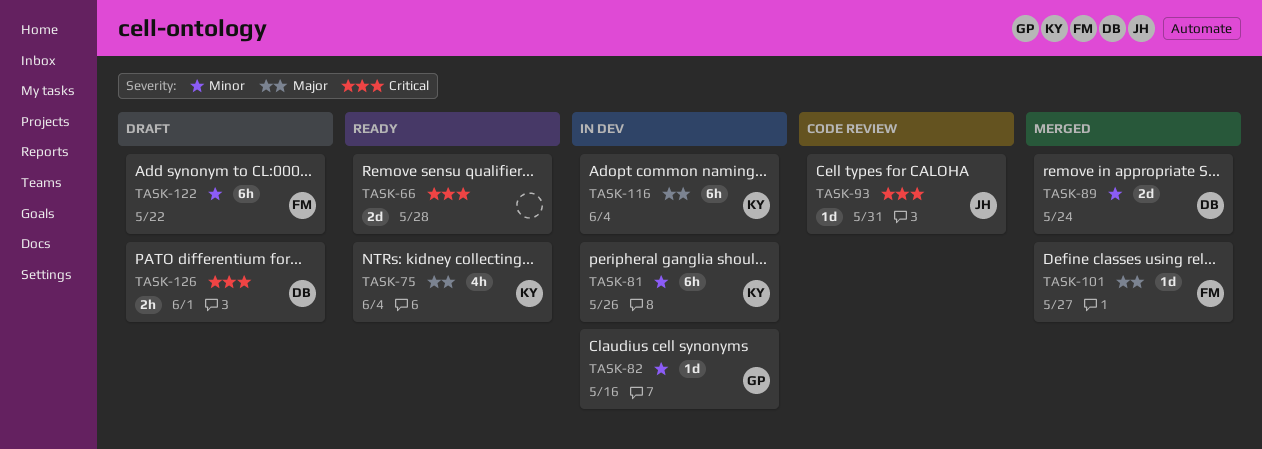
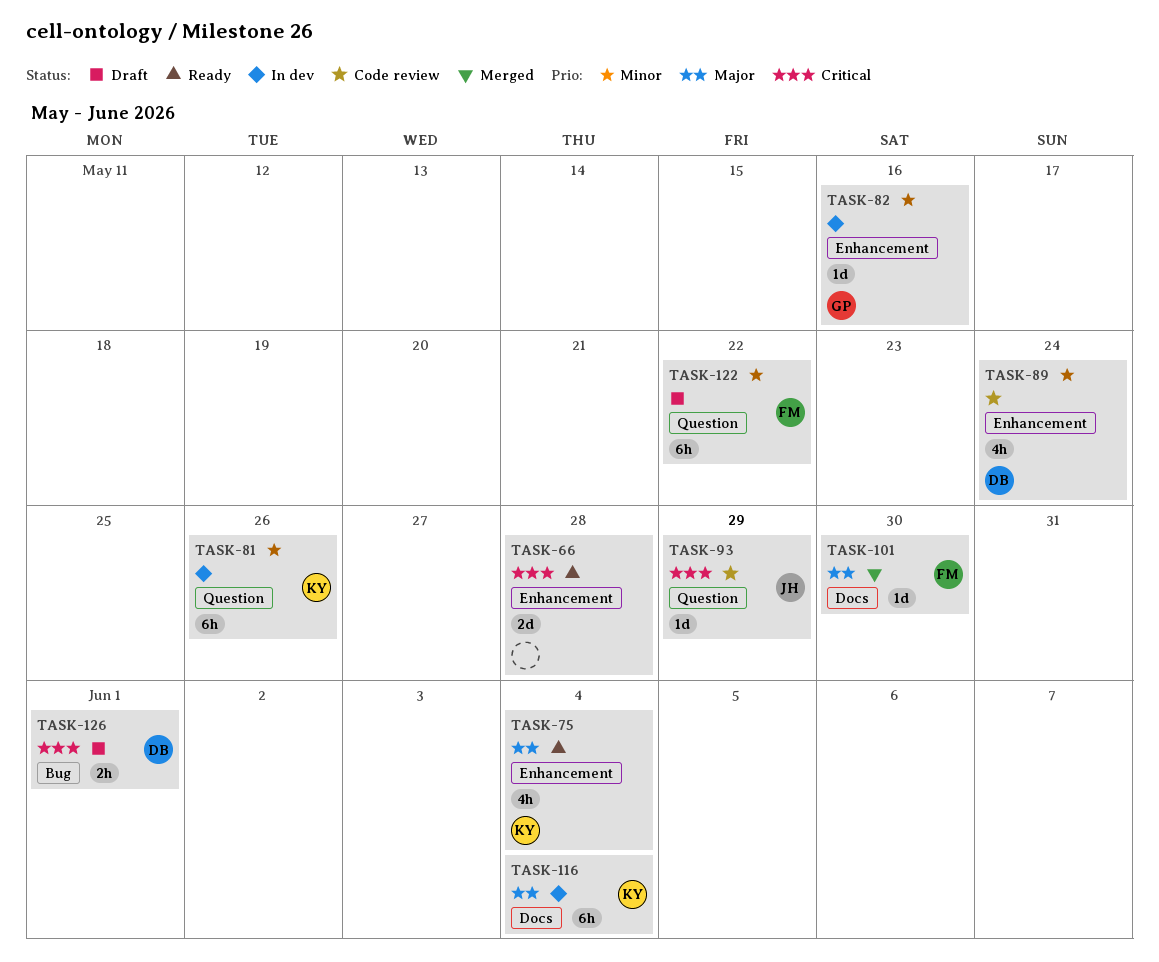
TASK-89, status: Merged -> Code review
TASK-89, estimate: 2d -> 4h
TASK-93, due: May 31 -> May 29
TASK-101, due: May 27 -> May 30

